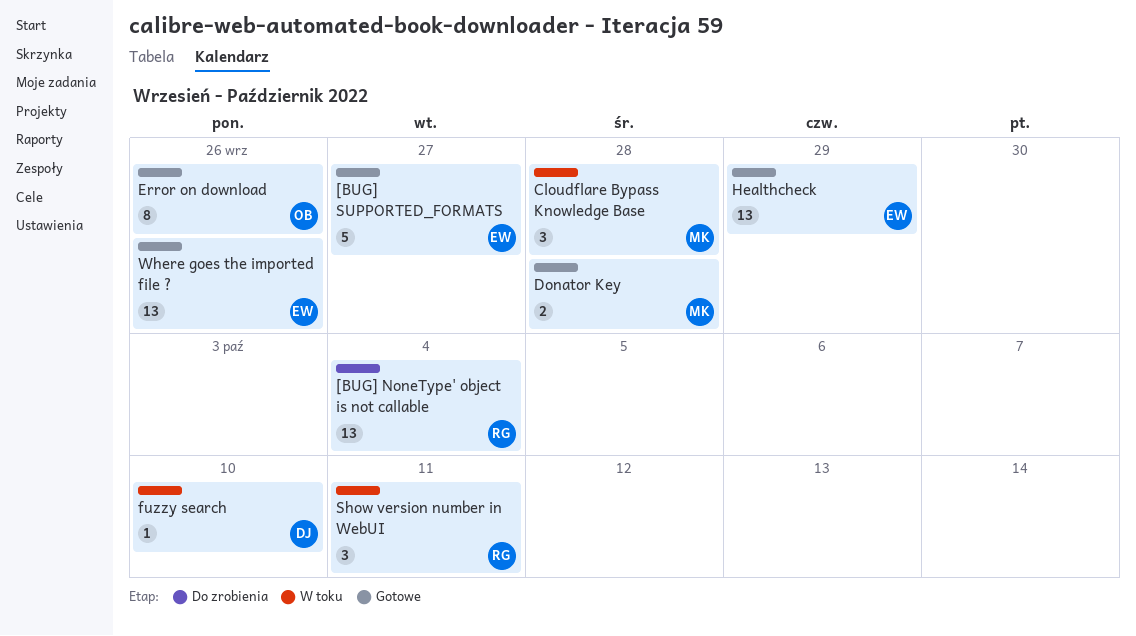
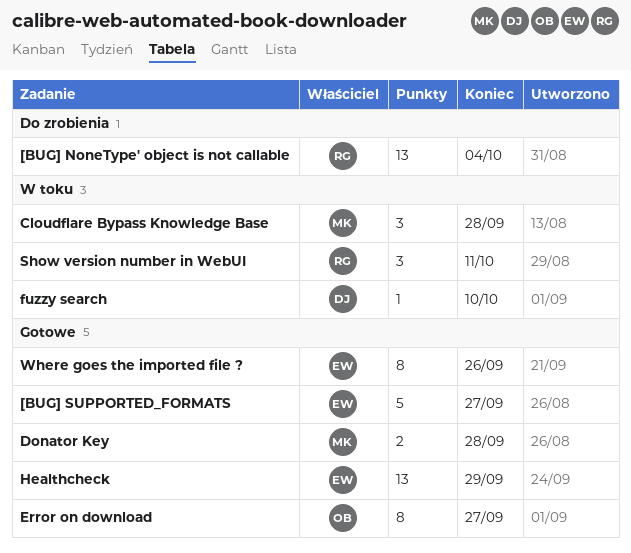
Error on download, due: Sep 26 -> Sep 27
Where goes the imported file ?, estimate: 13 -> 8

